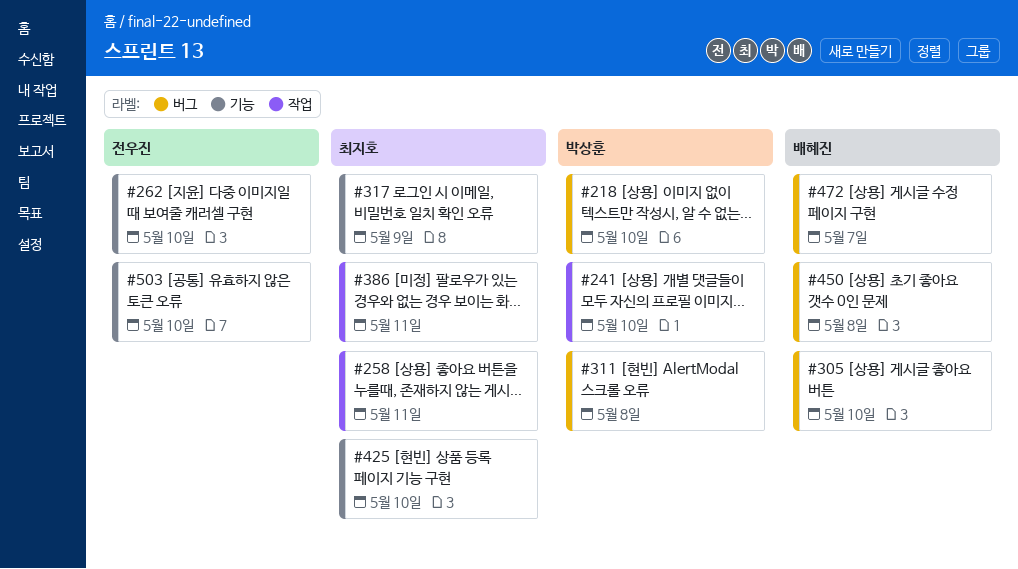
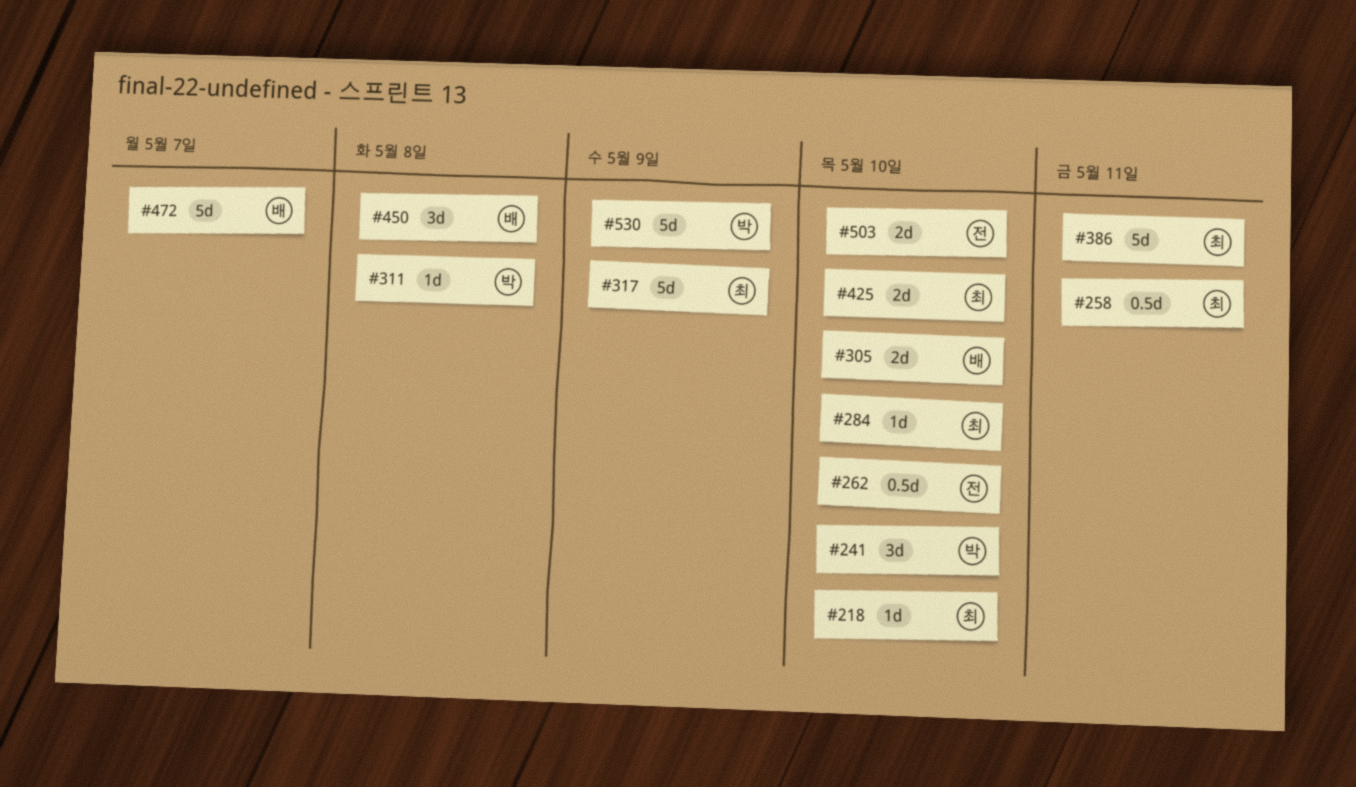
#218, owner: 박상훈 -> 최지호
#284: none -> present
#530: none -> present

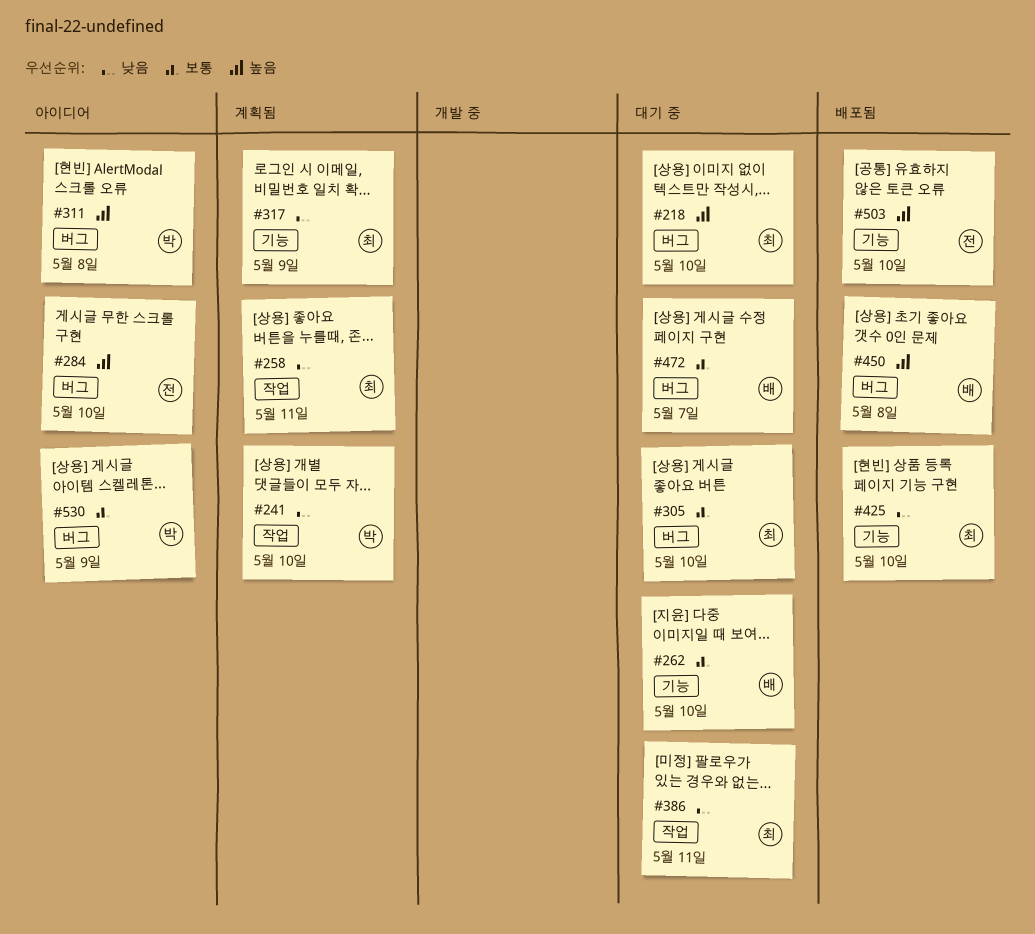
#262, owner: 전 -> 배
#284, owner: 최 -> 전
#305, owner: 배 -> 최

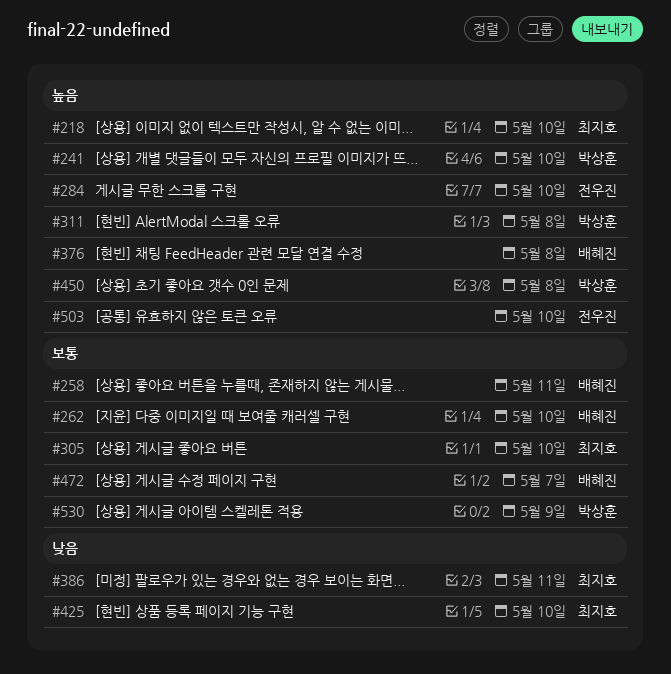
#241, priority: 낮음 -> 높음
#258, owner: 최지호 -> 배혜진
#258, priority: 낮음 -> 보통
#317: present -> none
#376: none -> present
#450, owner: 배혜진 -> 박상훈

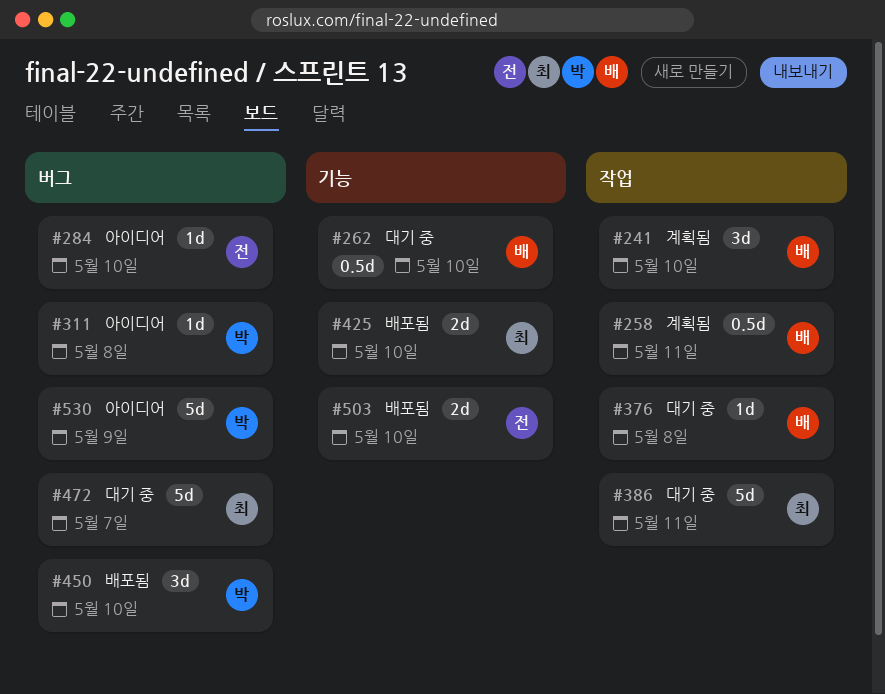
#218: present -> none
#241, owner: 박상훈 -> 배혜진
#305: present -> none
#450, due: May 8 -> May 10
#472, owner: 배혜진 -> 최지호

